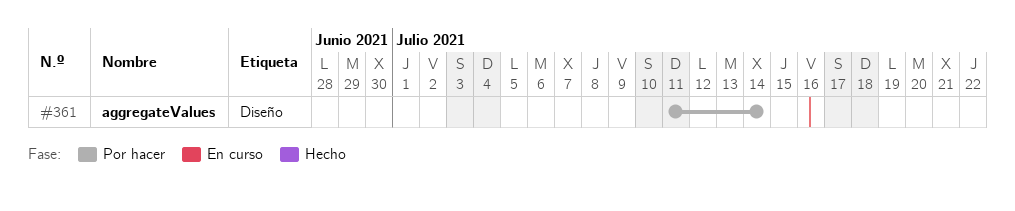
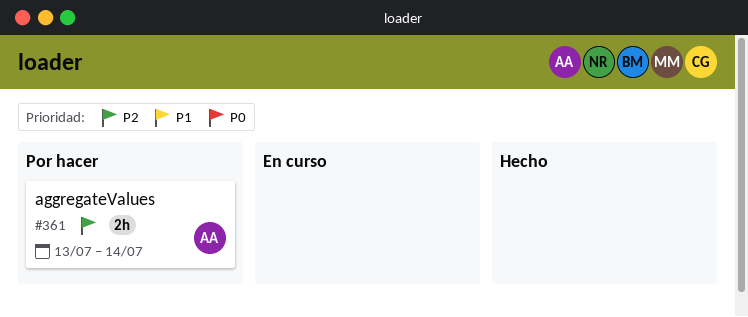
#361, start: Jul 11 -> Jul 13

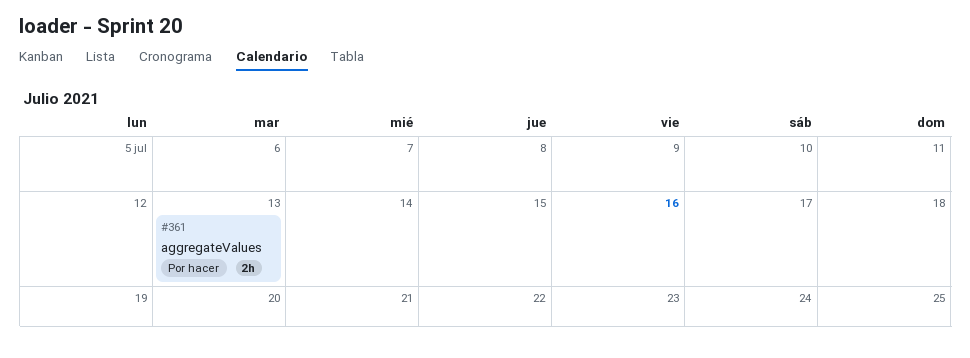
#361, due: Jul 14 -> Jul 13

